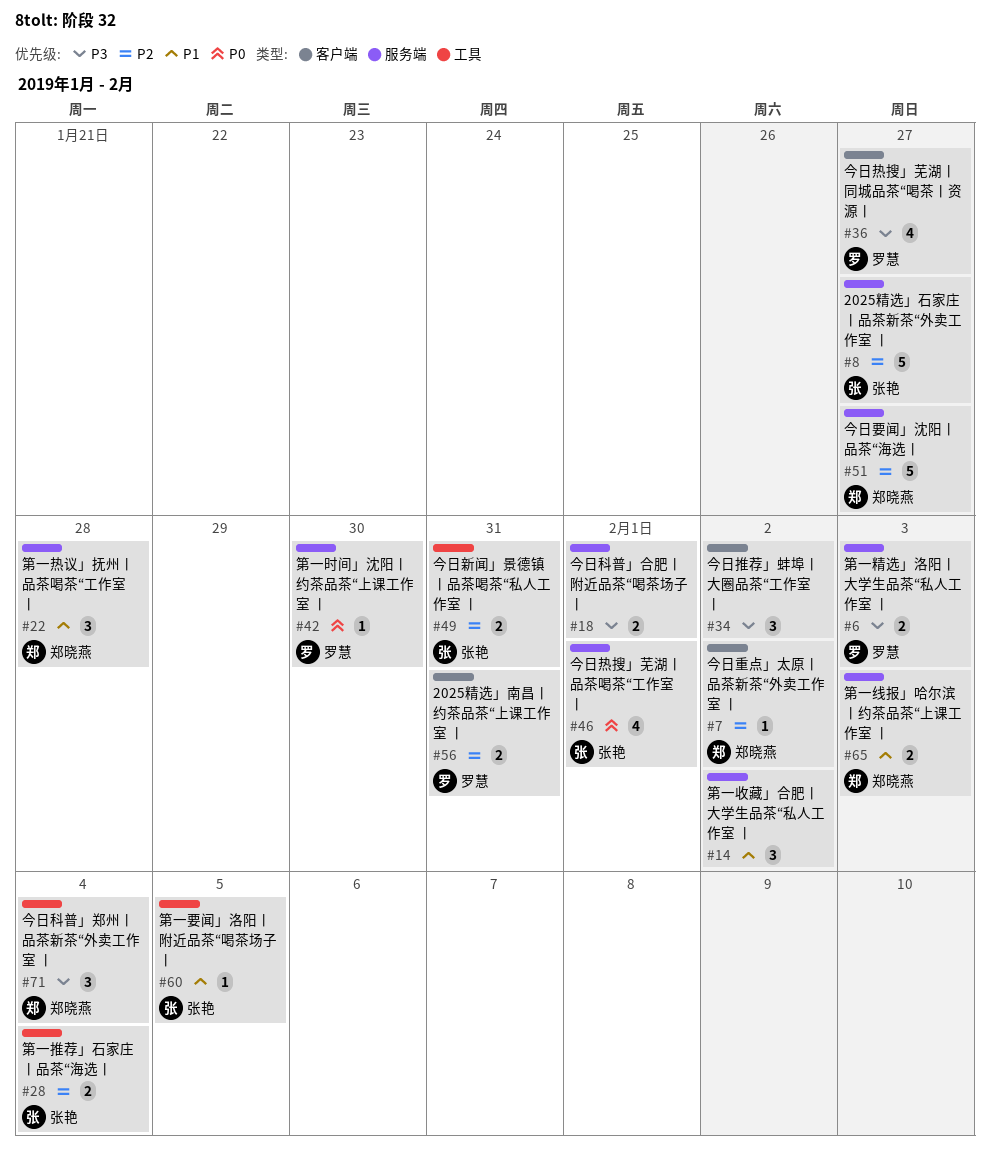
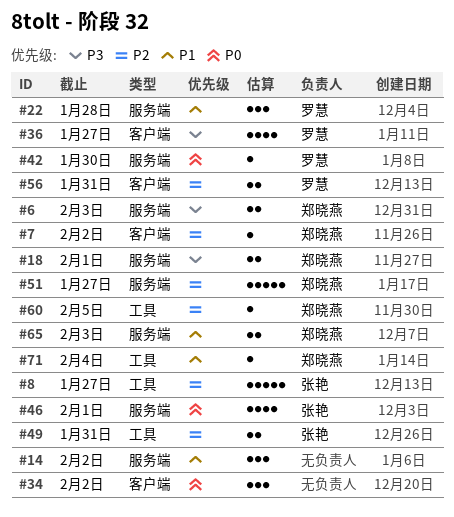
#6, owner: 罗慧 -> 郑晓燕
#8, label: 服务端 -> 工具
#18, owner: none -> 郑晓燕
#22, owner: 郑晓燕 -> 罗慧
#28: present -> none
#34, priority: P3 -> P0
#60, owner: 张艳 -> 郑晓燕
#60, priority: P1 -> P2
#71, priority: P3 -> P1
#71, estimate: 3 -> 1

